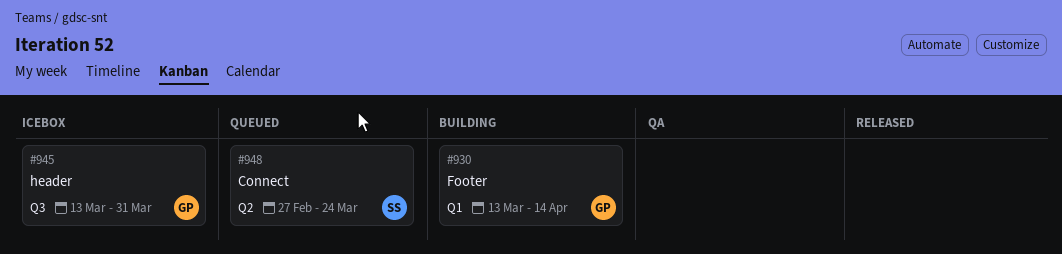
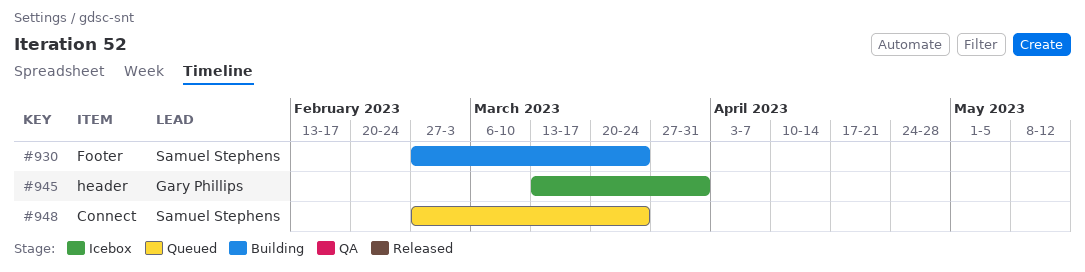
#930, owner: Gary Phillips -> Samuel Stephens
#930, start: Mar 13 -> Feb 27
#930, due: Apr 14 -> Mar 24

